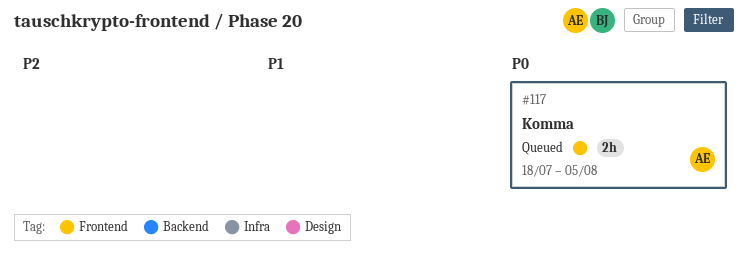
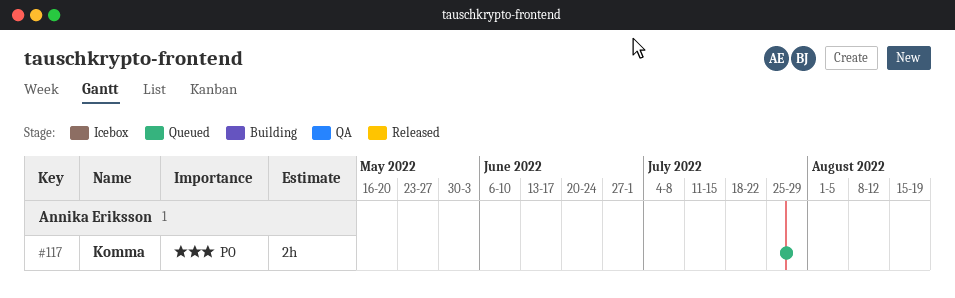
#117, start: Jul 18 -> Jul 25
#117, due: Aug 5 -> Jul 29

